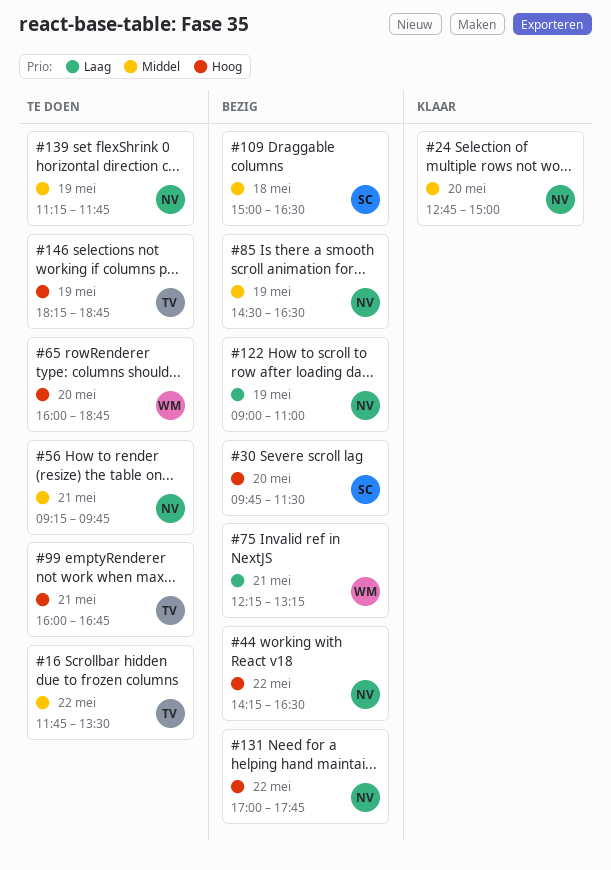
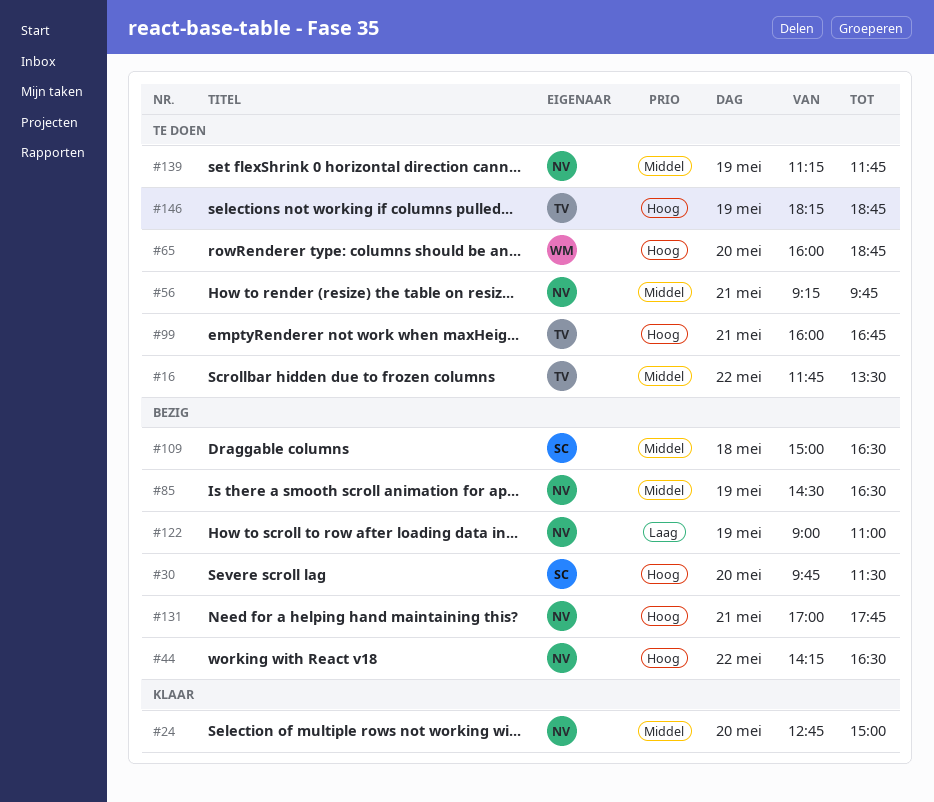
#75: present -> none
#131, day: May 22 -> May 21

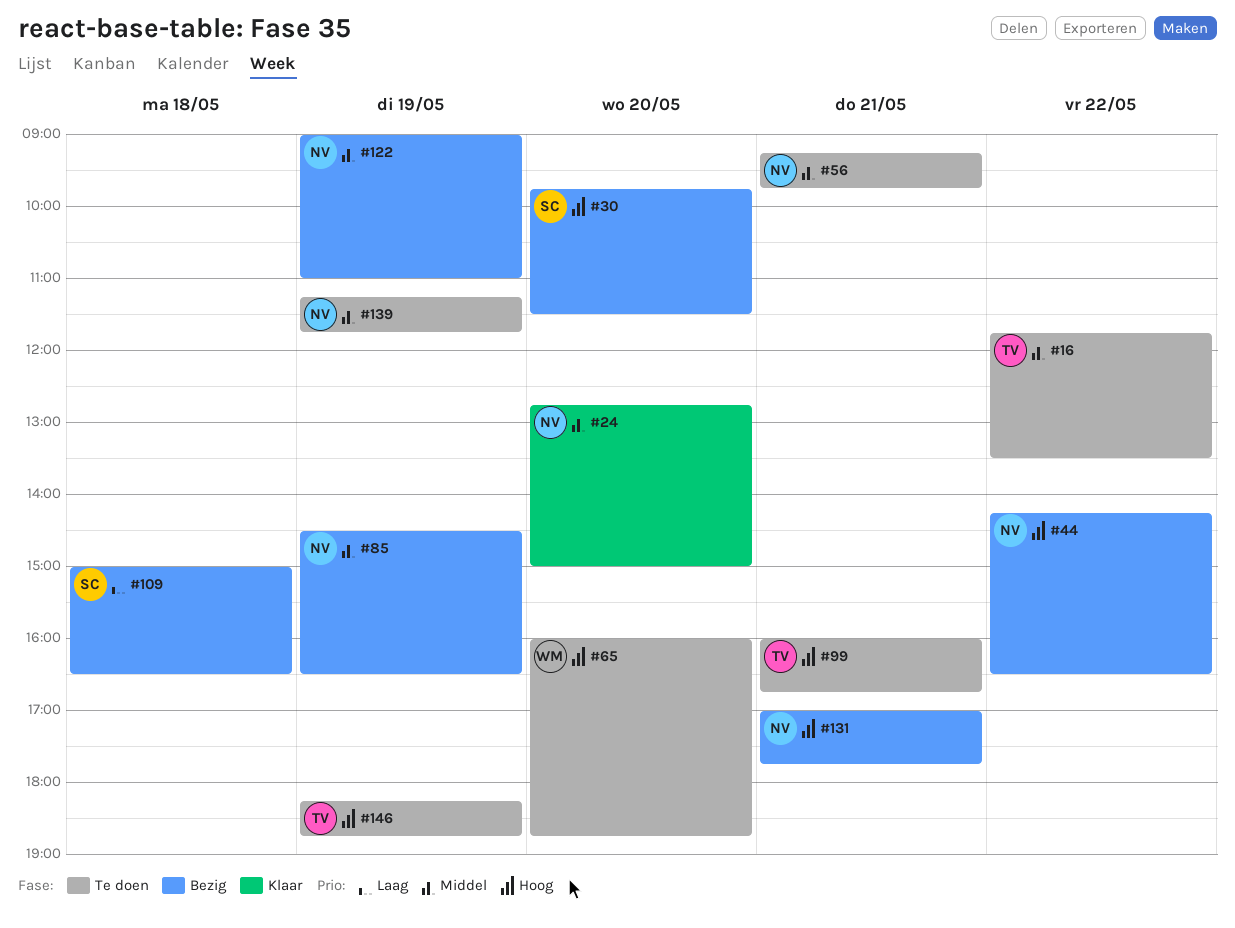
#109, priority: Middel -> Laag
#122, priority: Laag -> Middel

